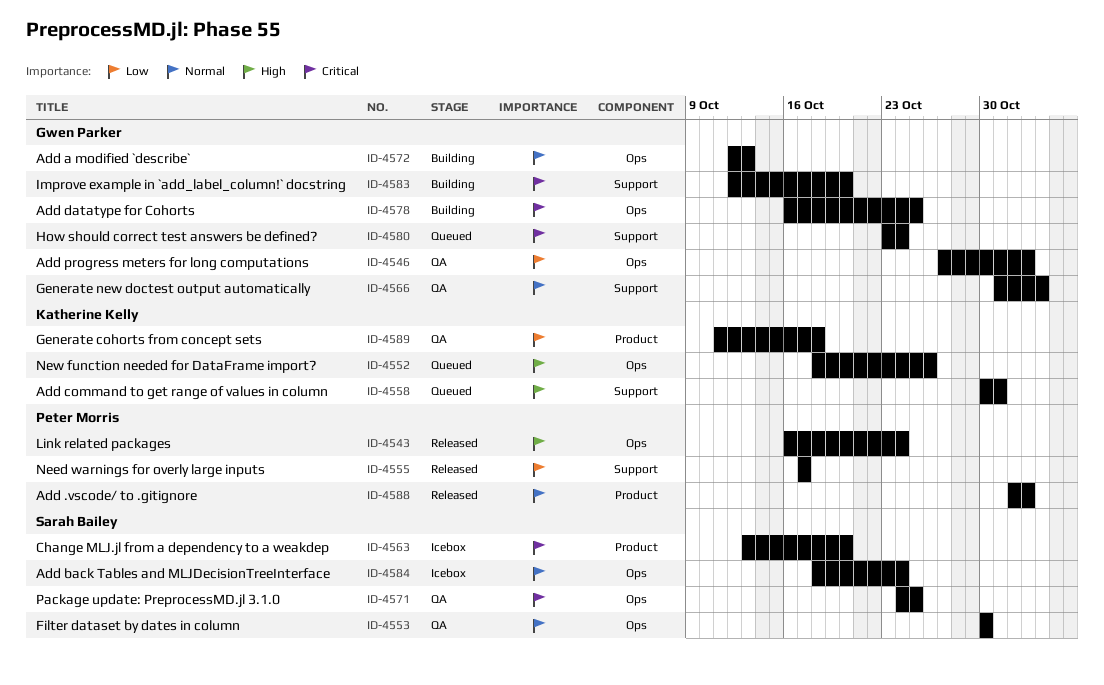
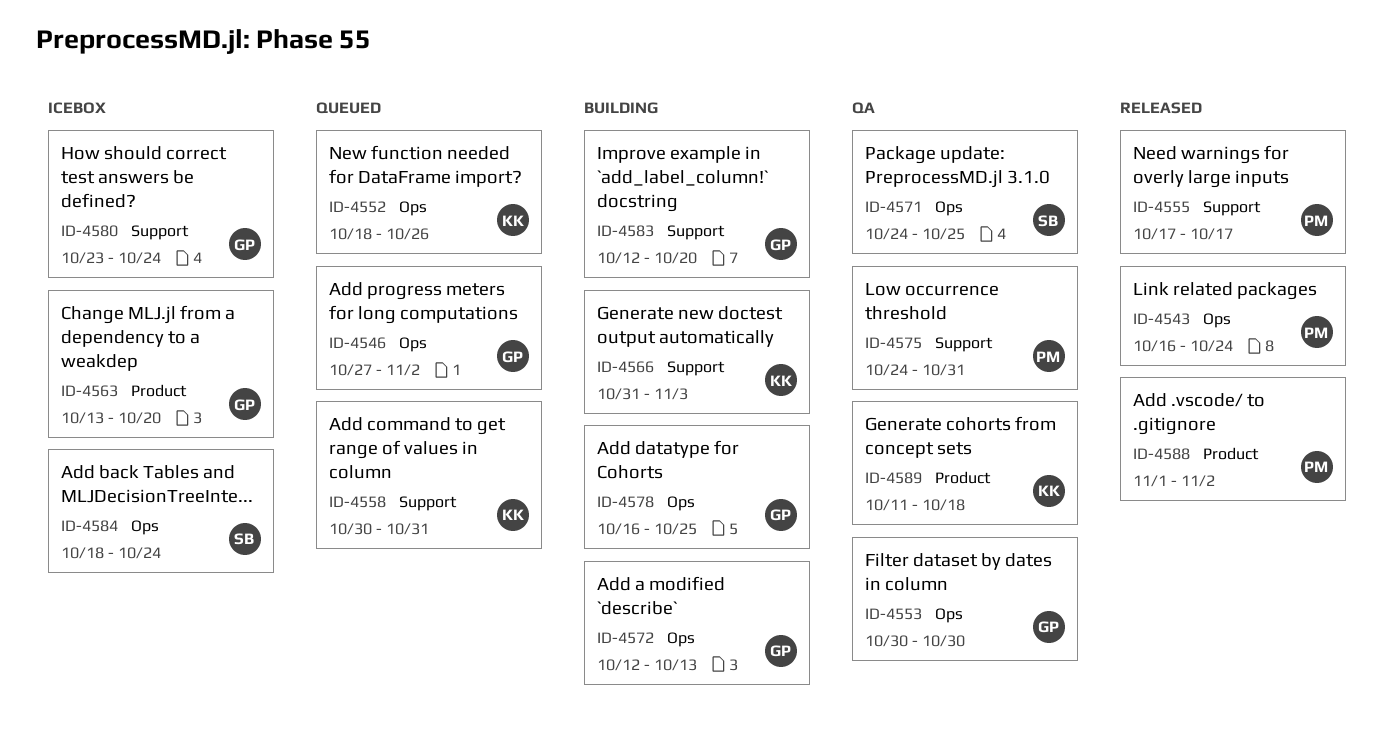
ID-4546, status: QA -> Queued
ID-4553, owner: Sarah Bailey -> Gwen Parker
ID-4563, owner: Sarah Bailey -> Gwen Parker
ID-4566, status: QA -> Building
ID-4566, owner: Gwen Parker -> Katherine Kelly
ID-4575: none -> present
ID-4580, status: Queued -> Icebox

